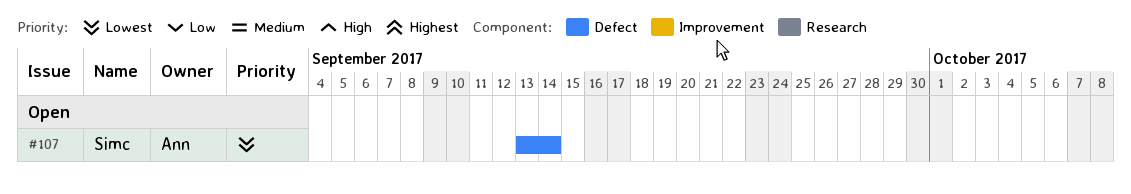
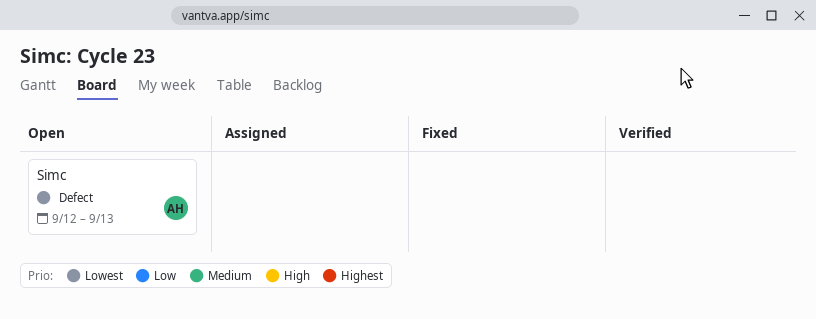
Simc, start: Sep 13 -> Sep 12
Simc, due: Sep 14 -> Sep 13

